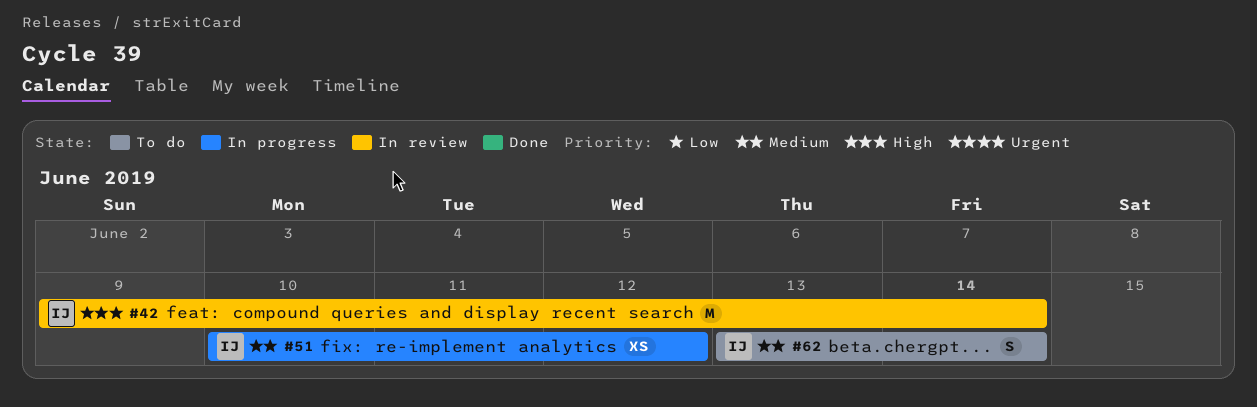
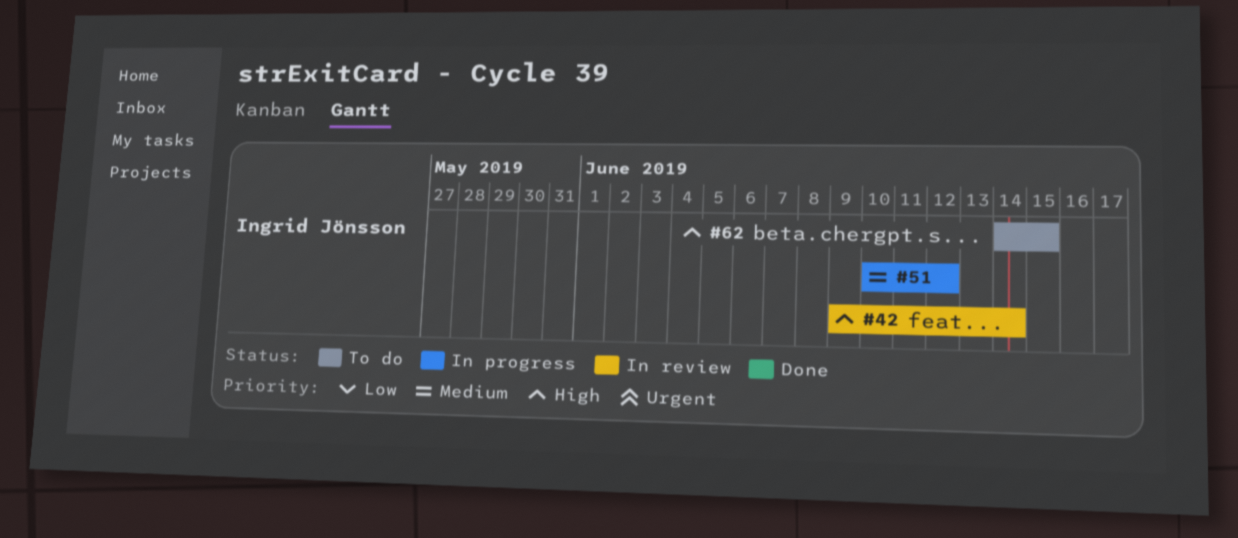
#62, priority: Medium -> High
#62, start: Jun 13 -> Jun 14
#62, due: Jun 14 -> Jun 15

